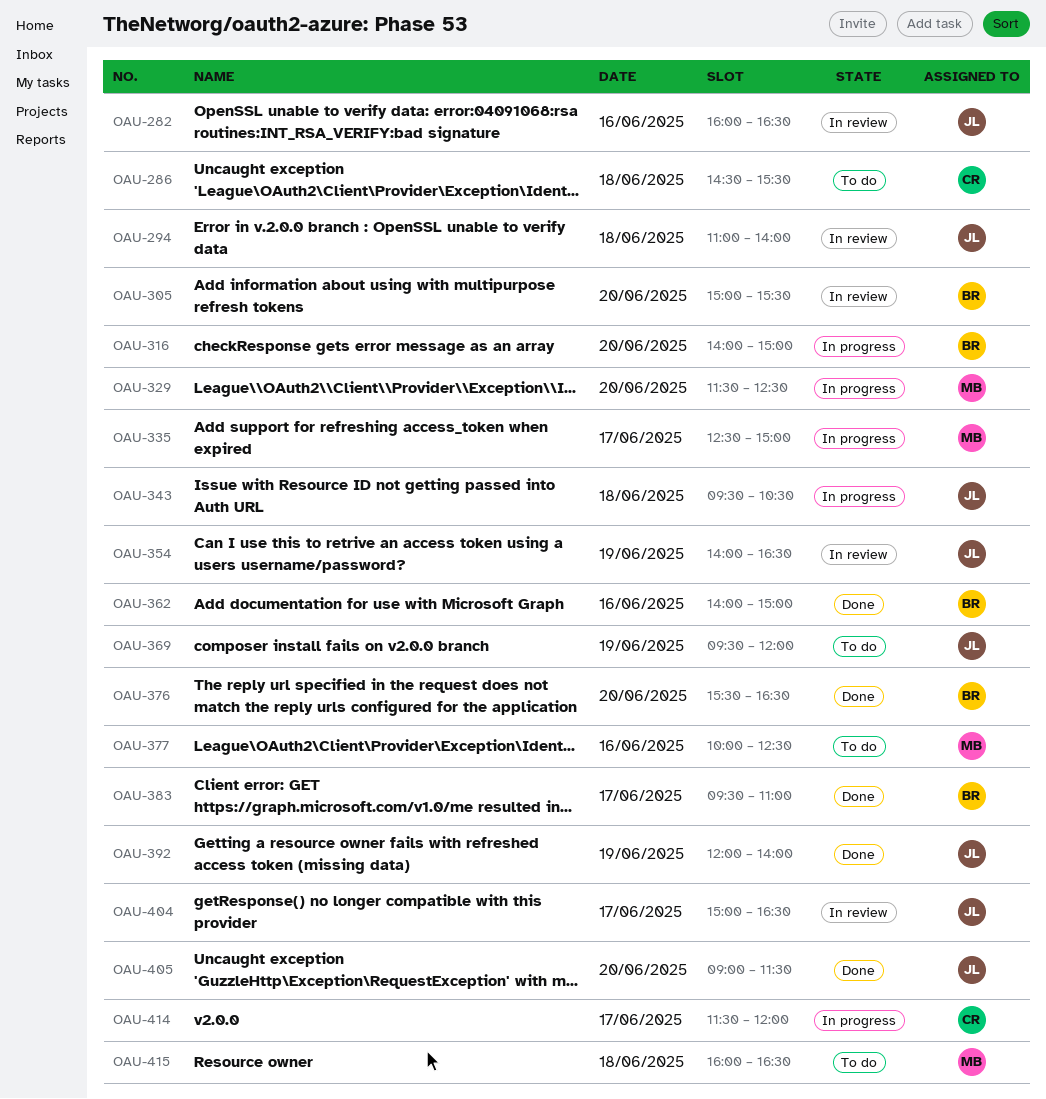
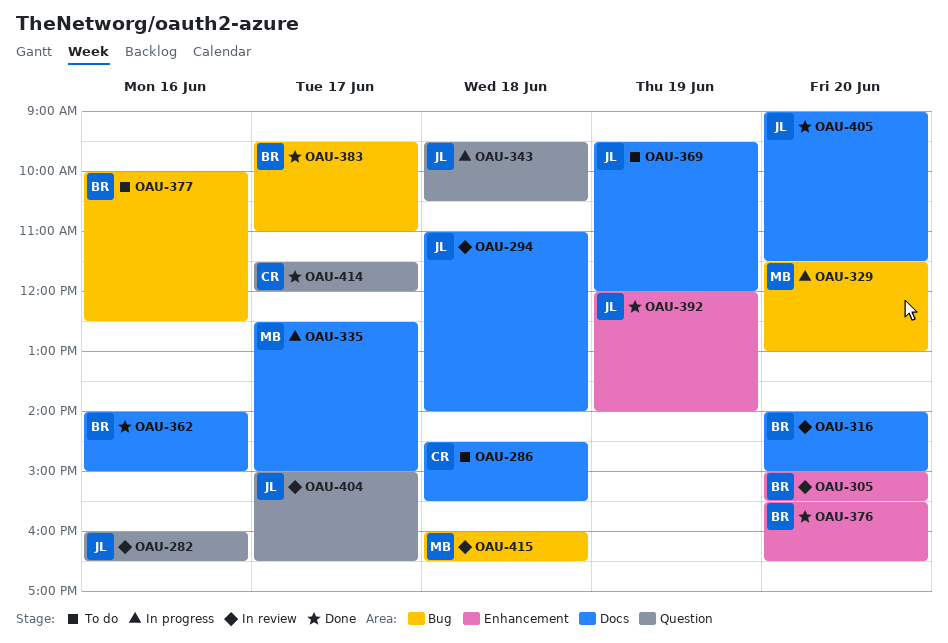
OAU-316, status: In progress -> In review
OAU-329, ends: 12:30 -> 13:00
OAU-354: present -> none
OAU-377, owner: MB -> BR
OAU-414, status: In progress -> Done
OAU-415, status: To do -> In review

